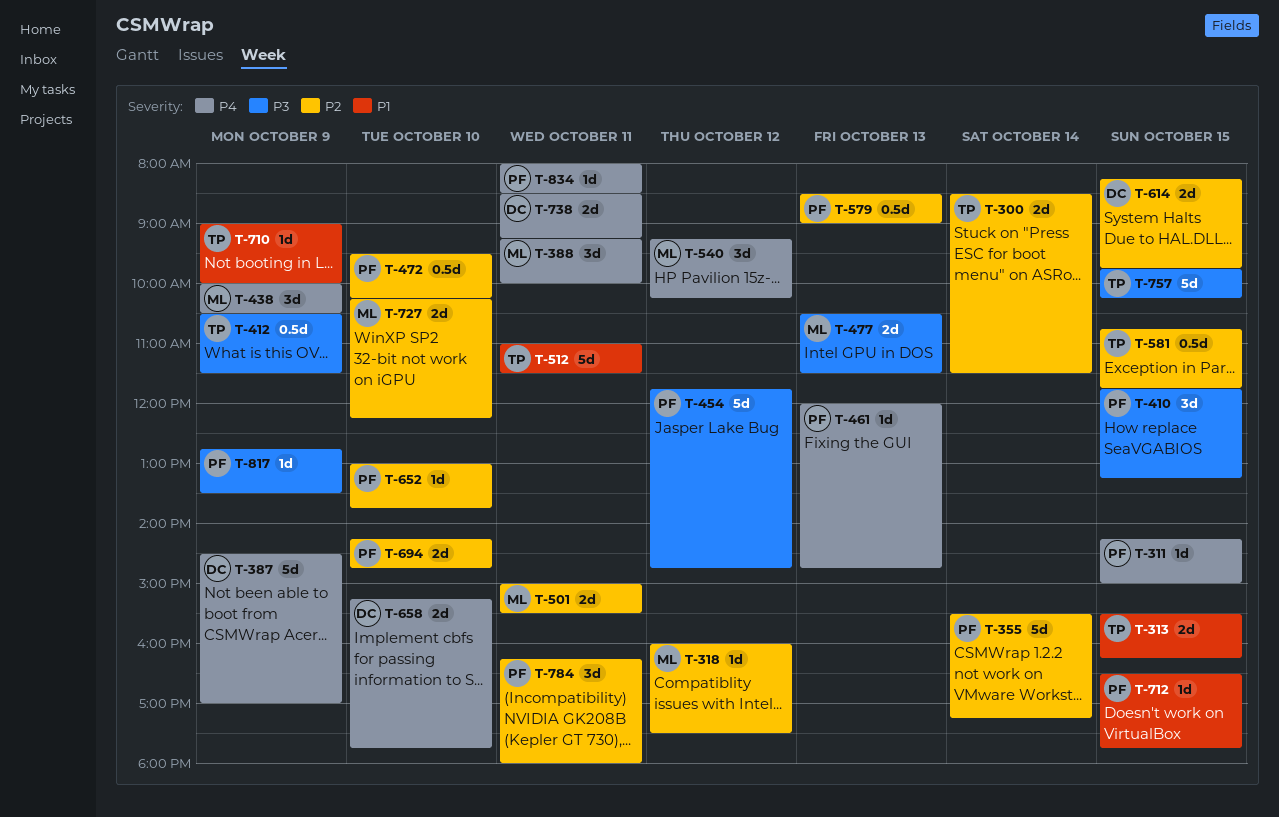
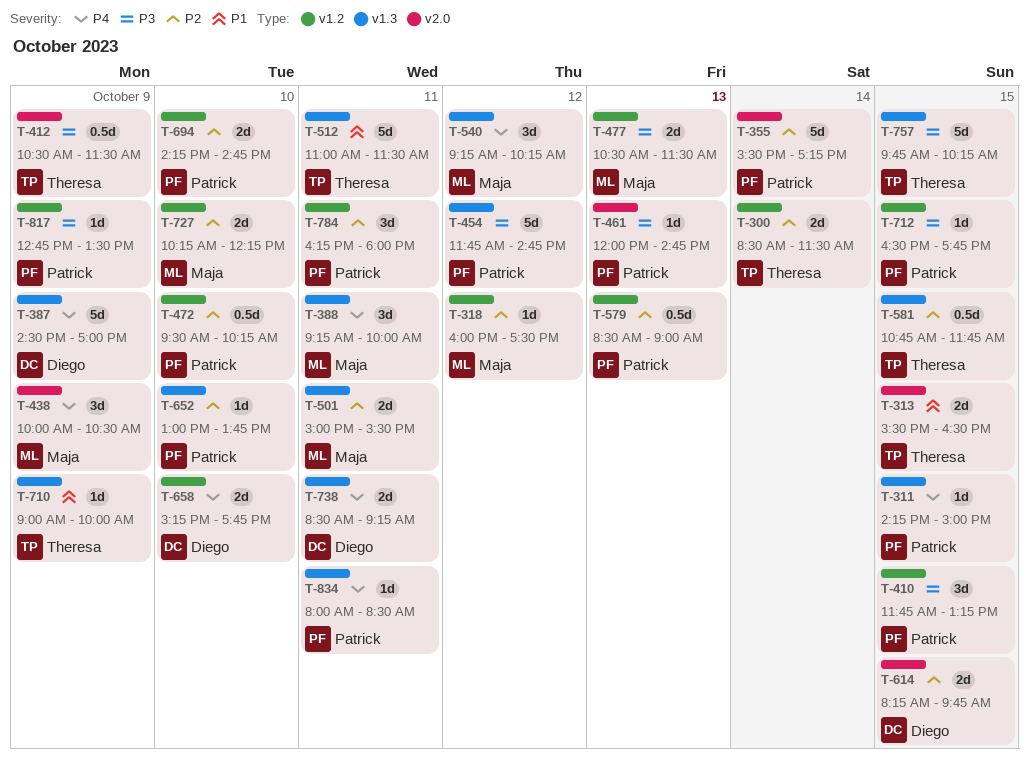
T-313, ends: 16:15 -> 16:30
T-461, priority: P4 -> P3
T-712, priority: P1 -> P3

